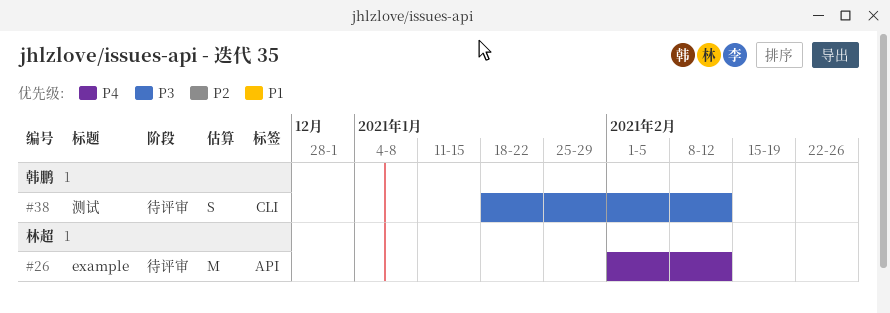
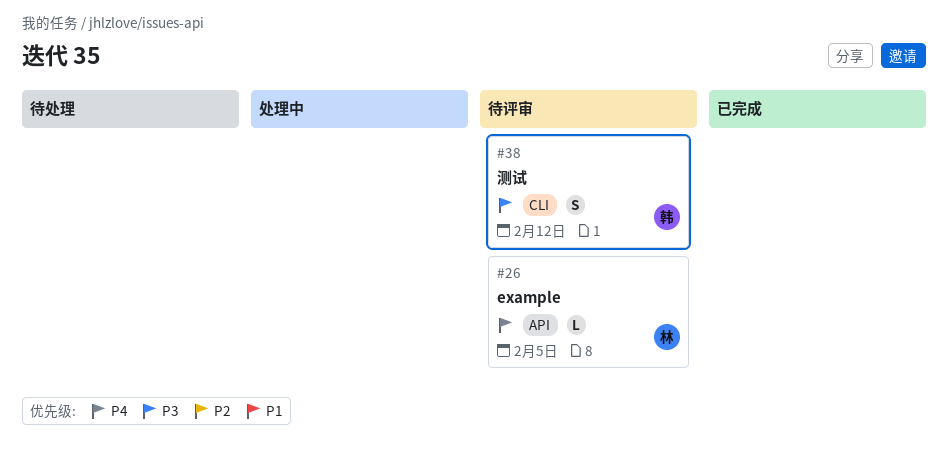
#26, estimate: M -> L
#26, due: Feb 12 -> Feb 5

